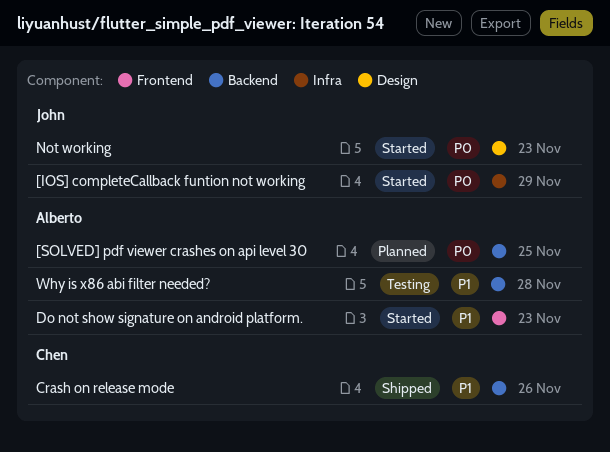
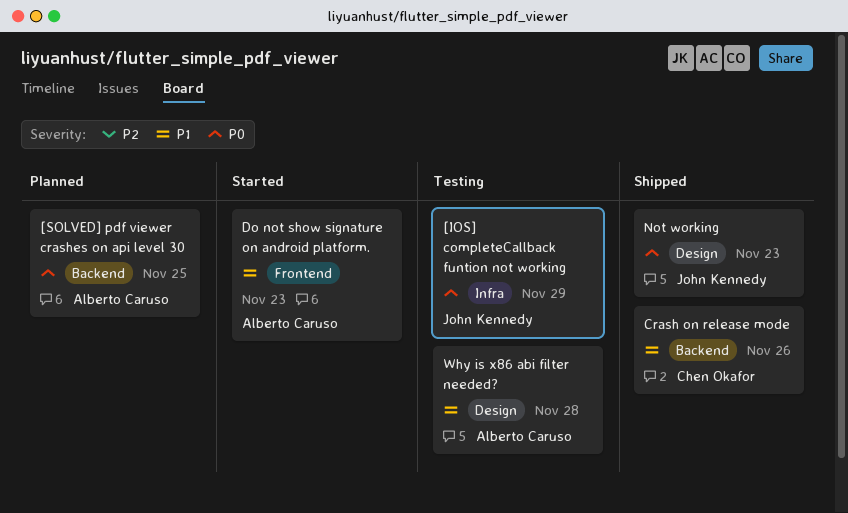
[IOS] completeCallback funtion not working, status: Started -> Testing
Not working, status: Started -> Shipped
Why is x86 abi filter needed?, label: Backend -> Design

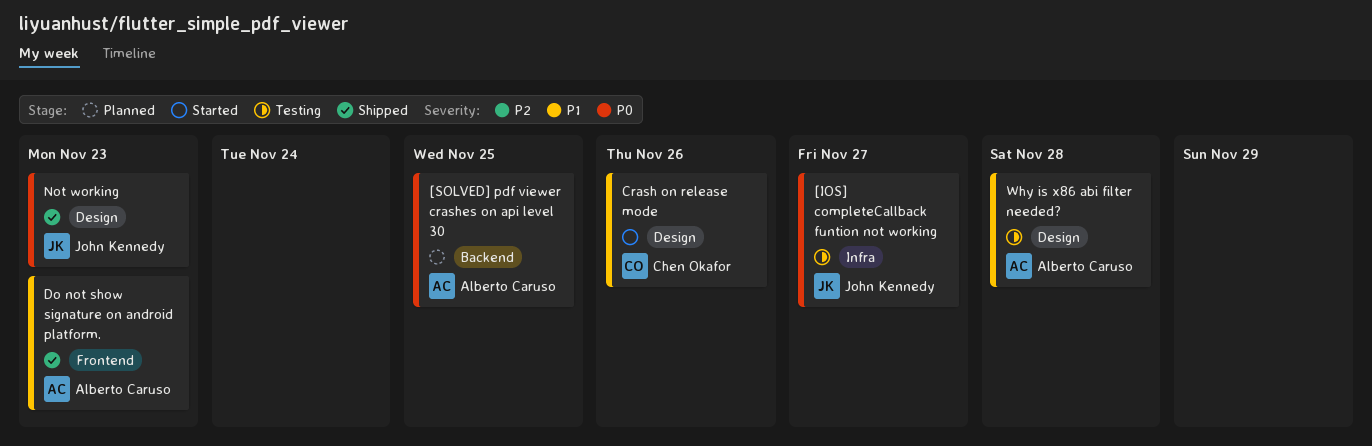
[IOS] completeCallback funtion not working, due: Nov 29 -> Nov 27
Crash on release mode, status: Shipped -> Started
Crash on release mode, label: Backend -> Design
Do not show signature on android platform., status: Started -> Shipped

